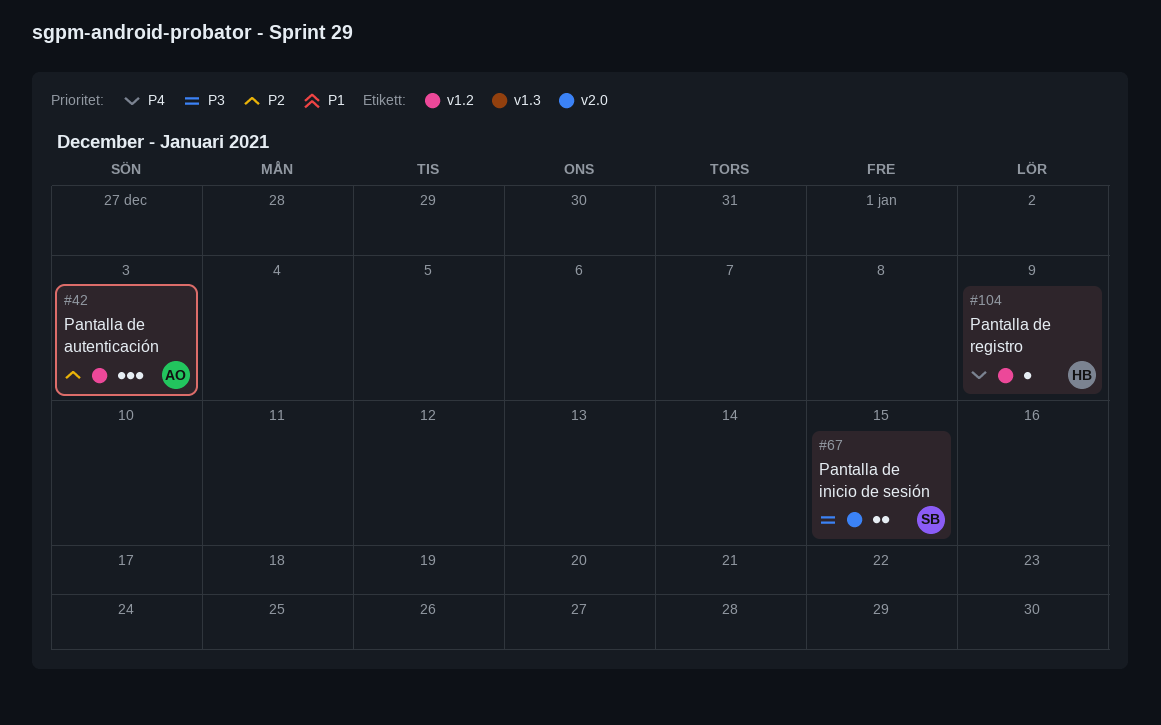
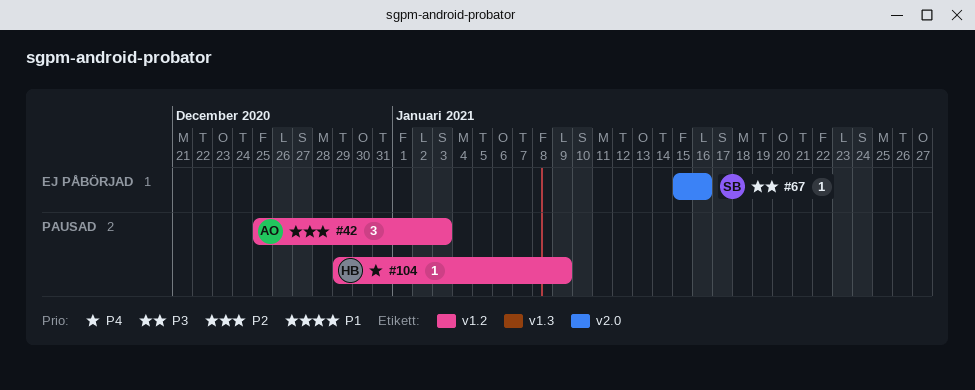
#67, estimate: 2 -> 1
#67, due: Jan 15 -> Jan 16

